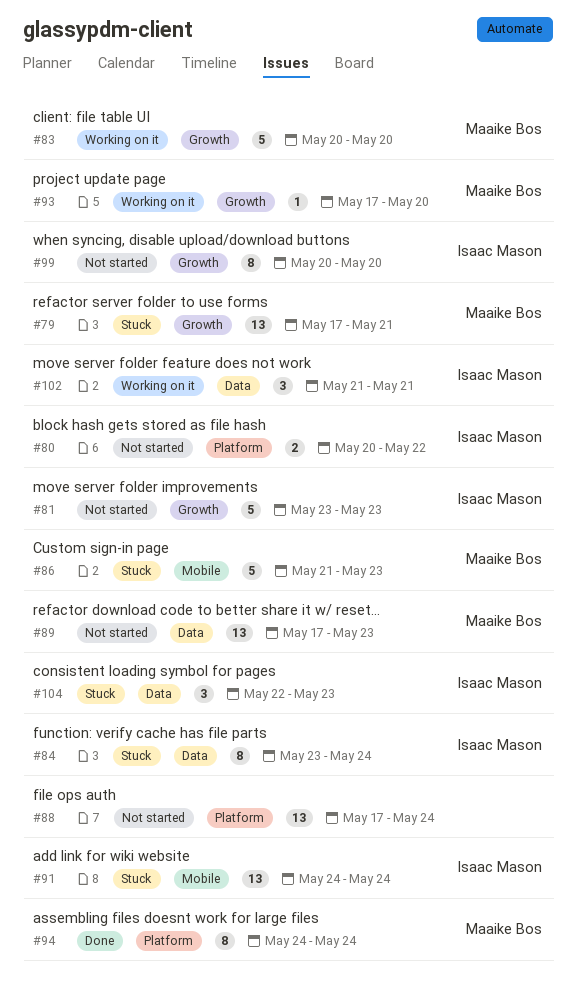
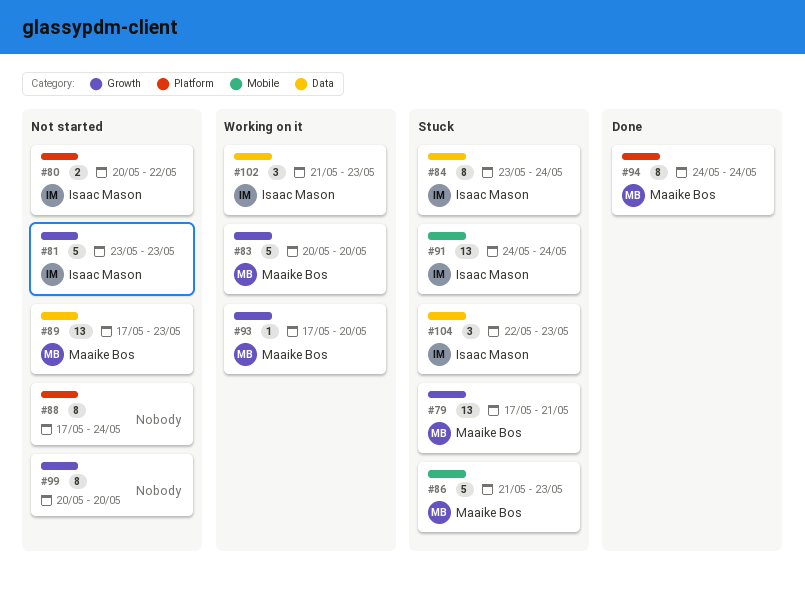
#88, estimate: 13 -> 8
#99, owner: Isaac Mason -> none
#102, due: May 21 -> May 23

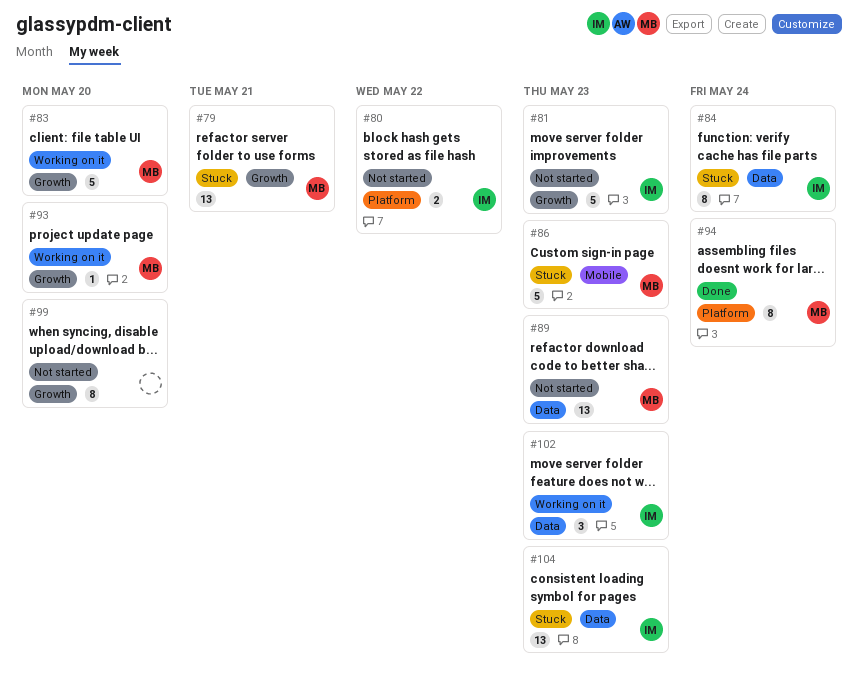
#88: present -> none
#91: present -> none
#104, estimate: 3 -> 13

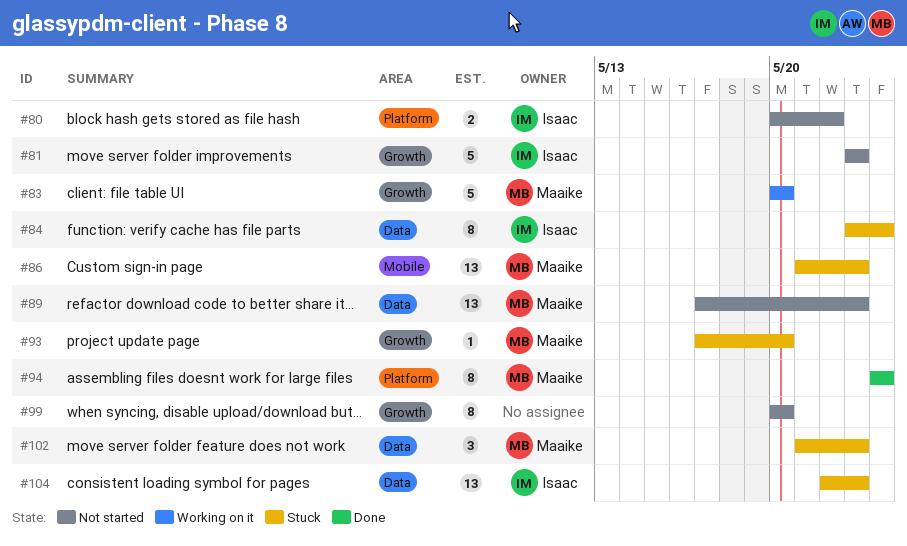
#79: present -> none
#86, estimate: 5 -> 13
#93, status: Working on it -> Stuck
#102, status: Working on it -> Stuck
#102, owner: Isaac -> Maaike

